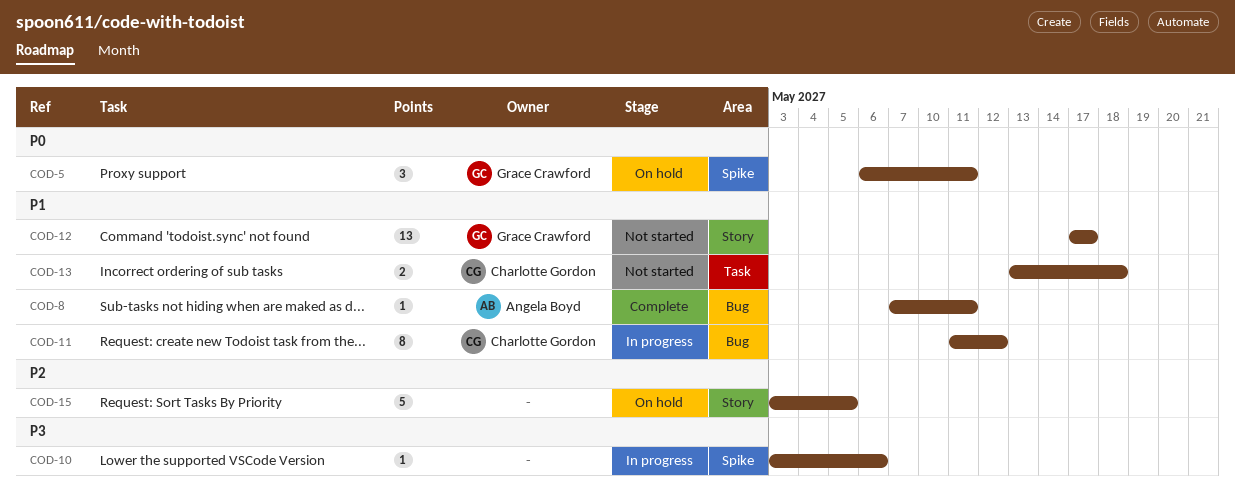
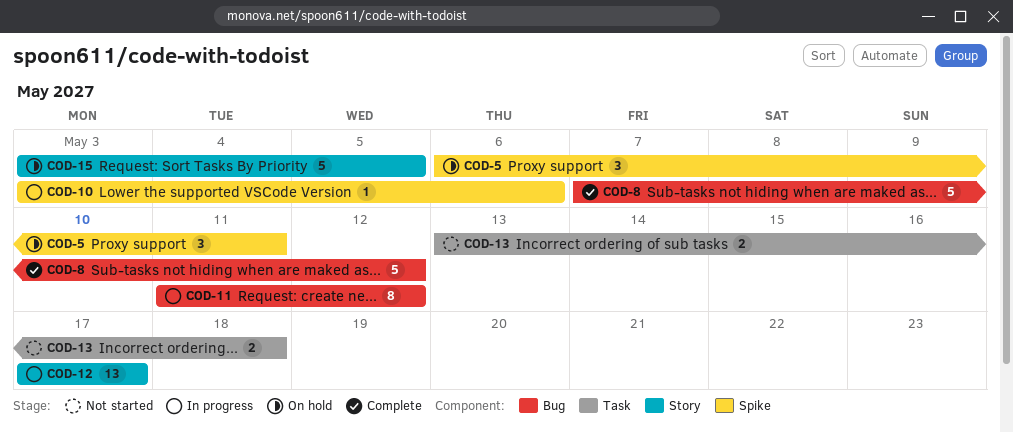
COD-8, estimate: 1 -> 5
COD-8, due: May 11 -> May 12
COD-12, status: Not started -> In progress

